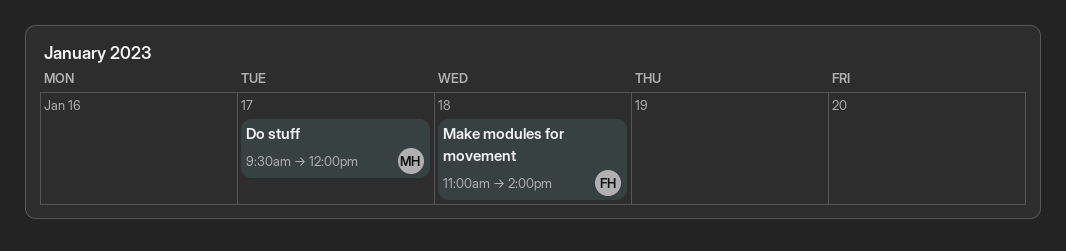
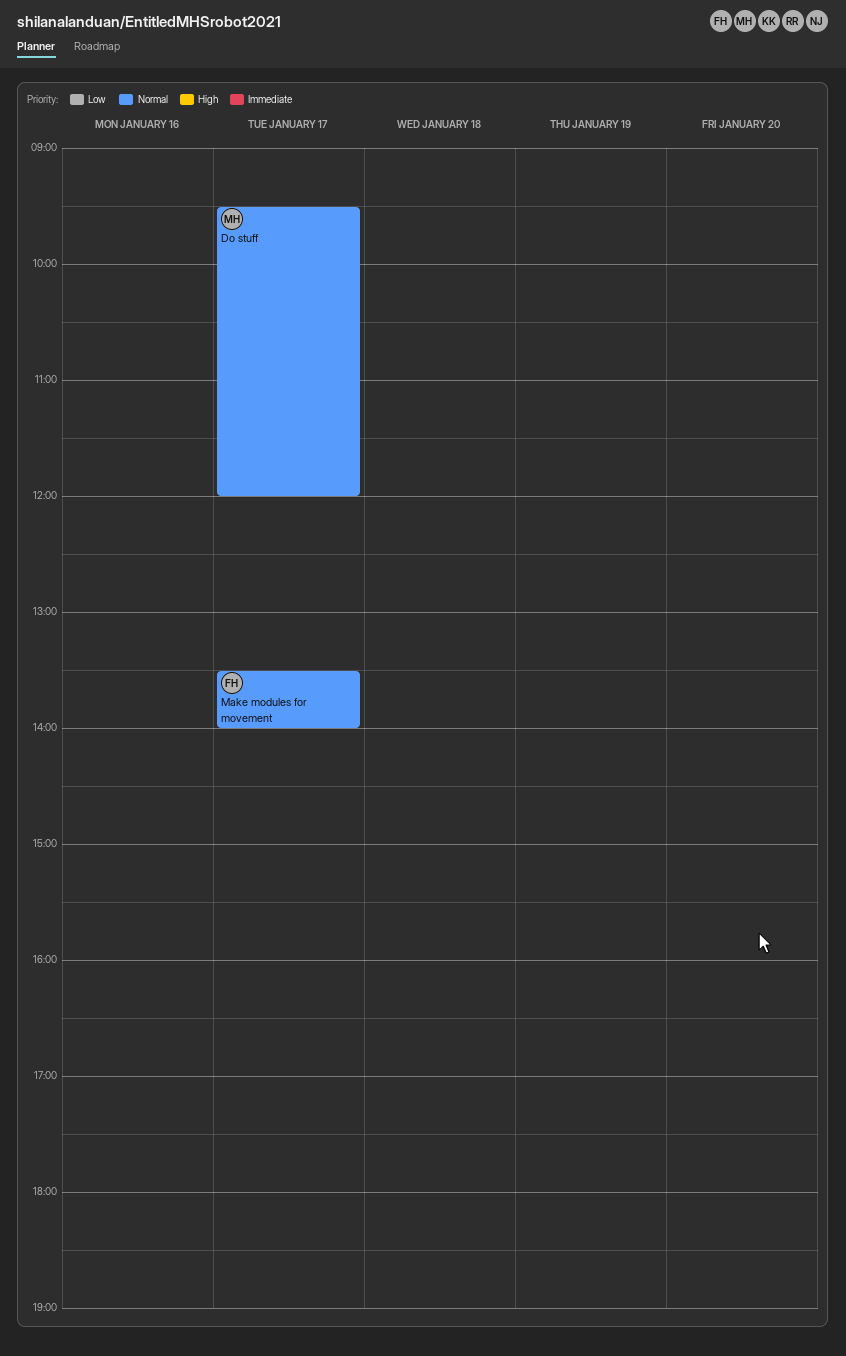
Make modules for movement, day: Jan 18 -> Jan 17
Make modules for movement, begins: 11:00 -> 13:30

